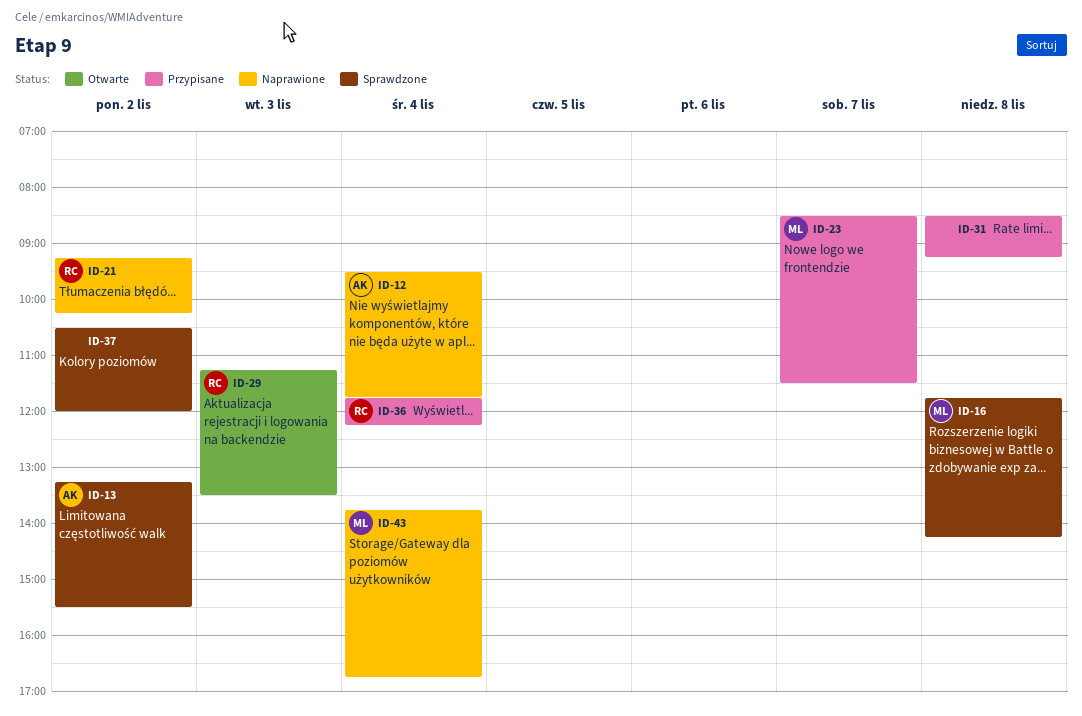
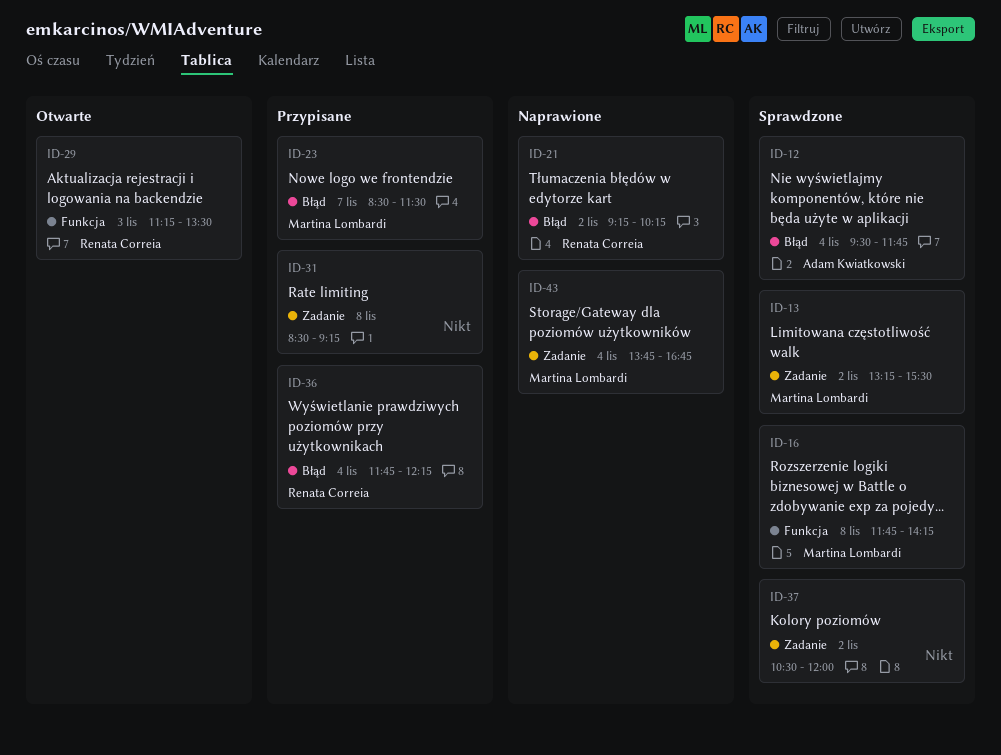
ID-12, status: Naprawione -> Sprawdzone
ID-13, owner: Adam Kwiatkowski -> Martina Lombardi

